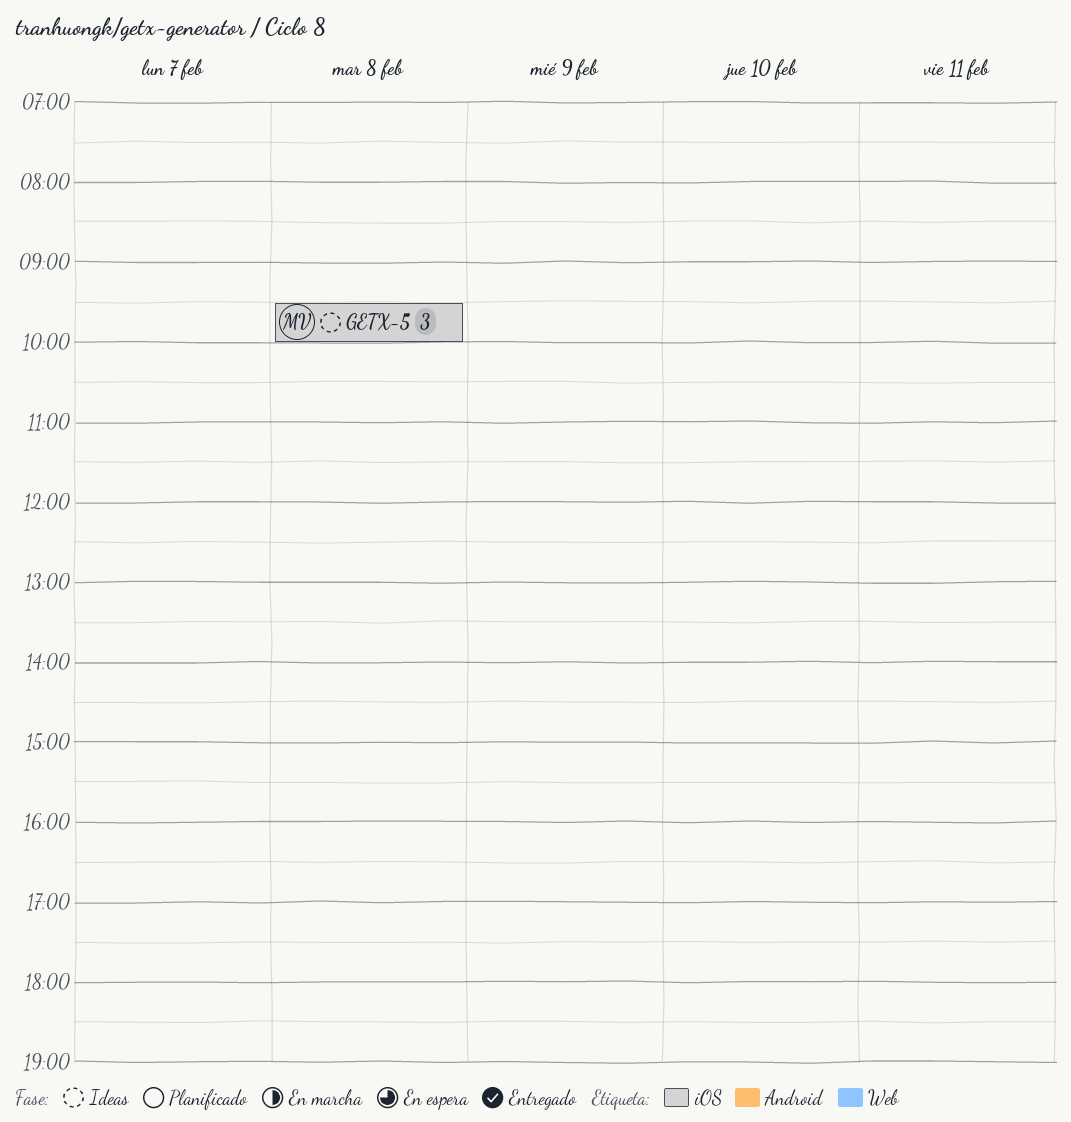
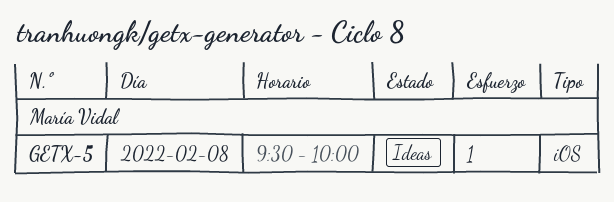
GETX-5, estimate: 3 -> 1

